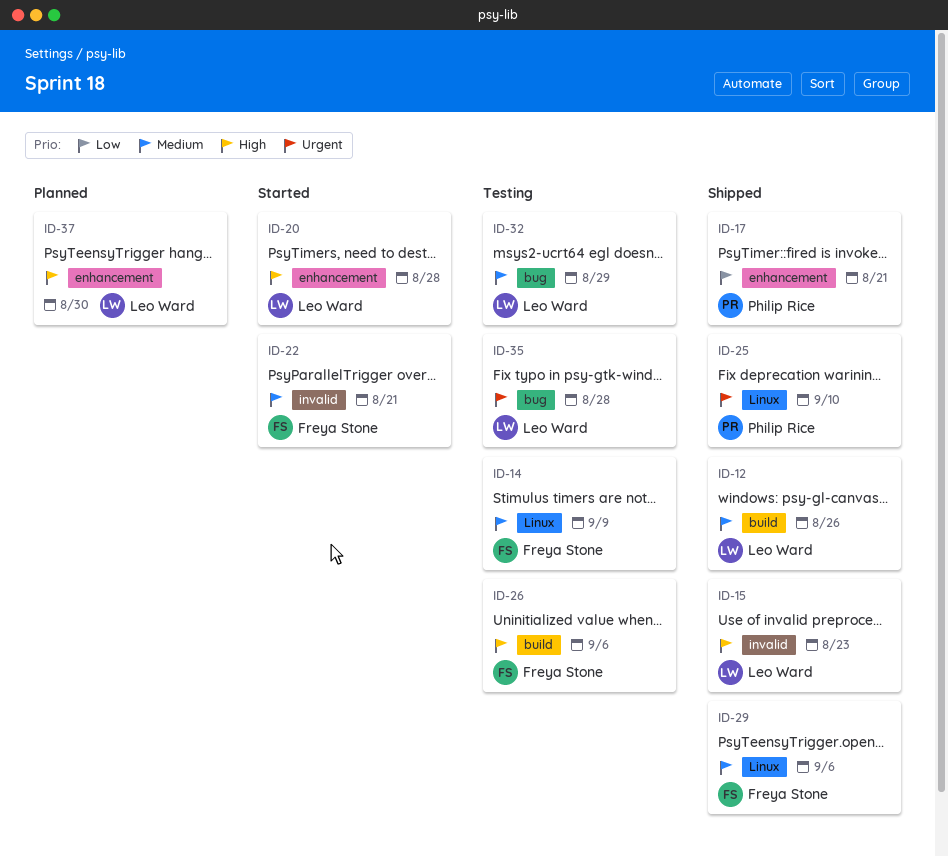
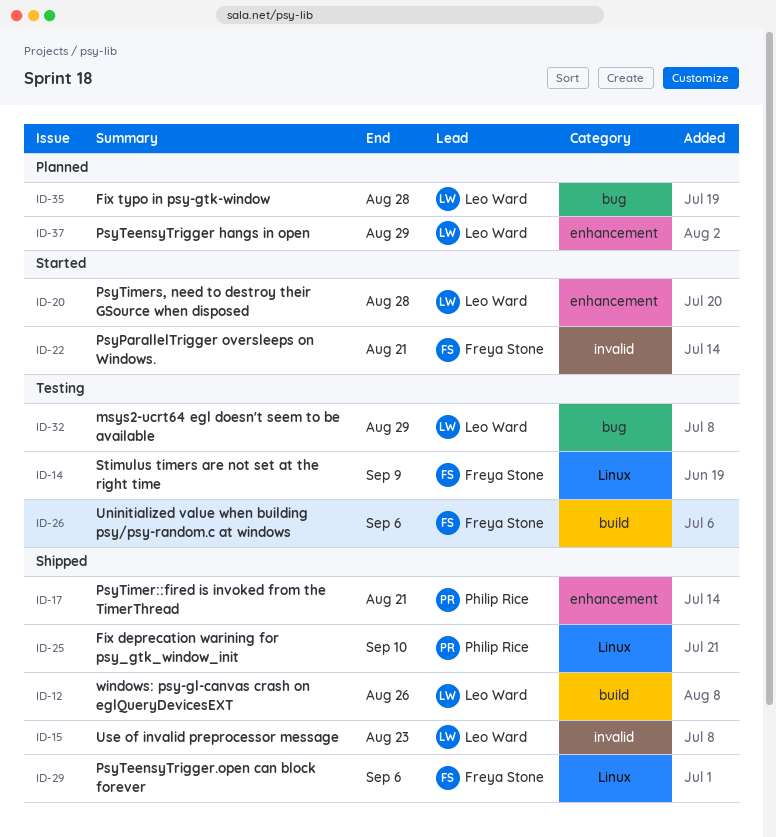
ID-35, status: Testing -> Planned
ID-37, due: Aug 30 -> Aug 29

